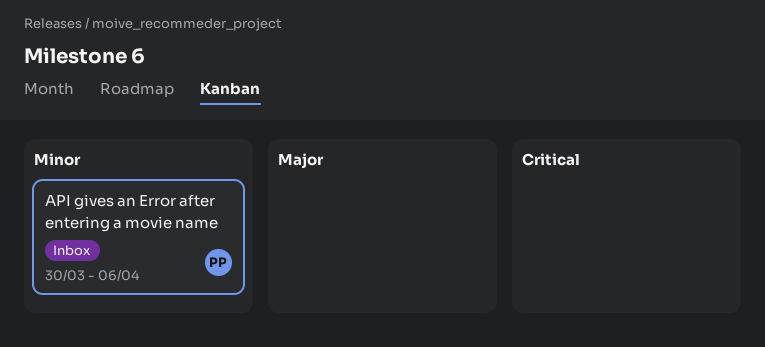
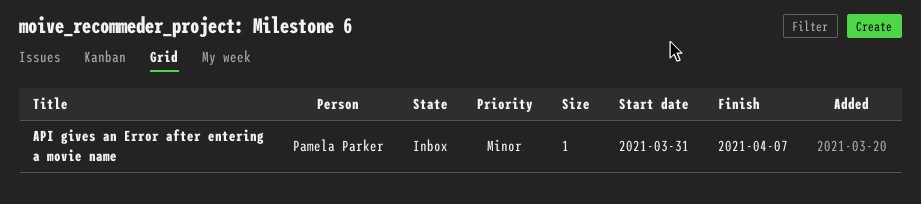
API gives an Error after entering a movie name, start: Mar 30 -> Mar 31
API gives an Error after entering a movie name, due: Apr 6 -> Apr 7

